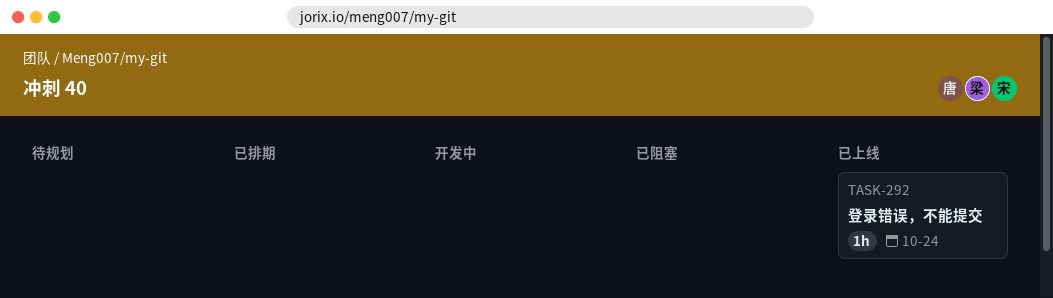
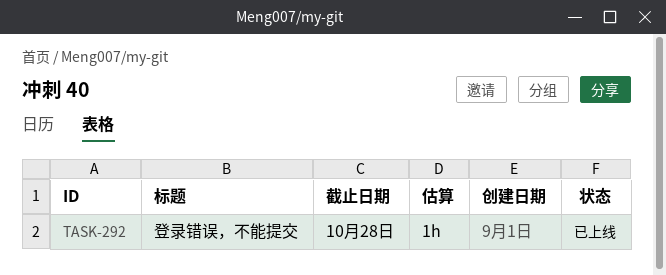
TASK-292, due: Oct 24 -> Oct 28

